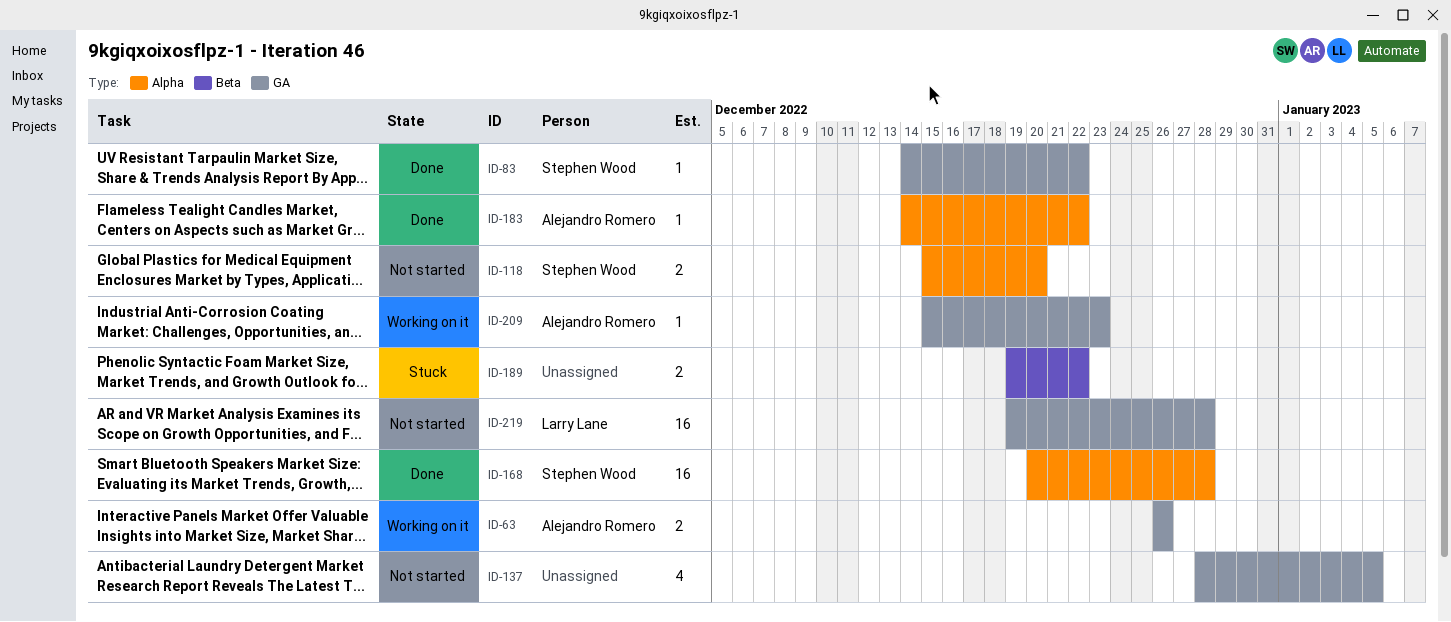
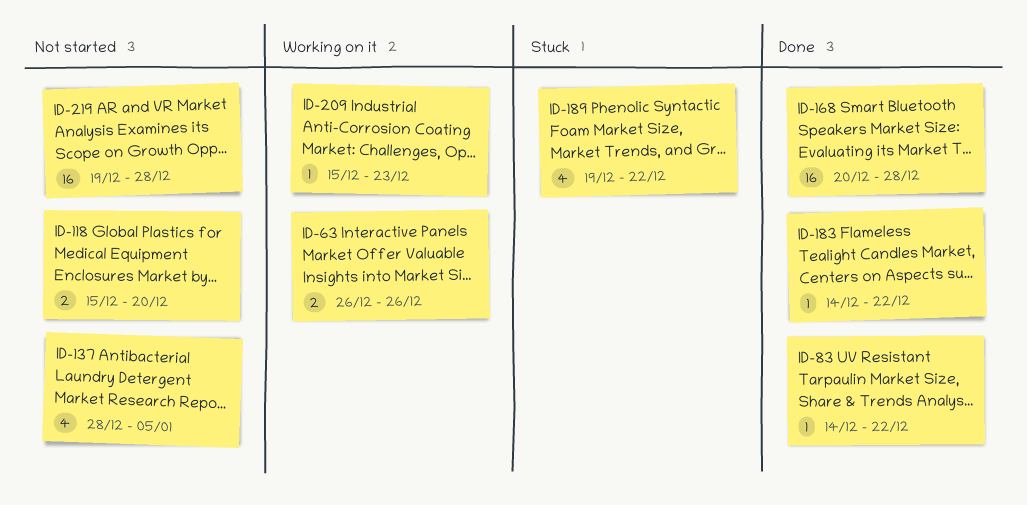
ID-189, estimate: 2 -> 4

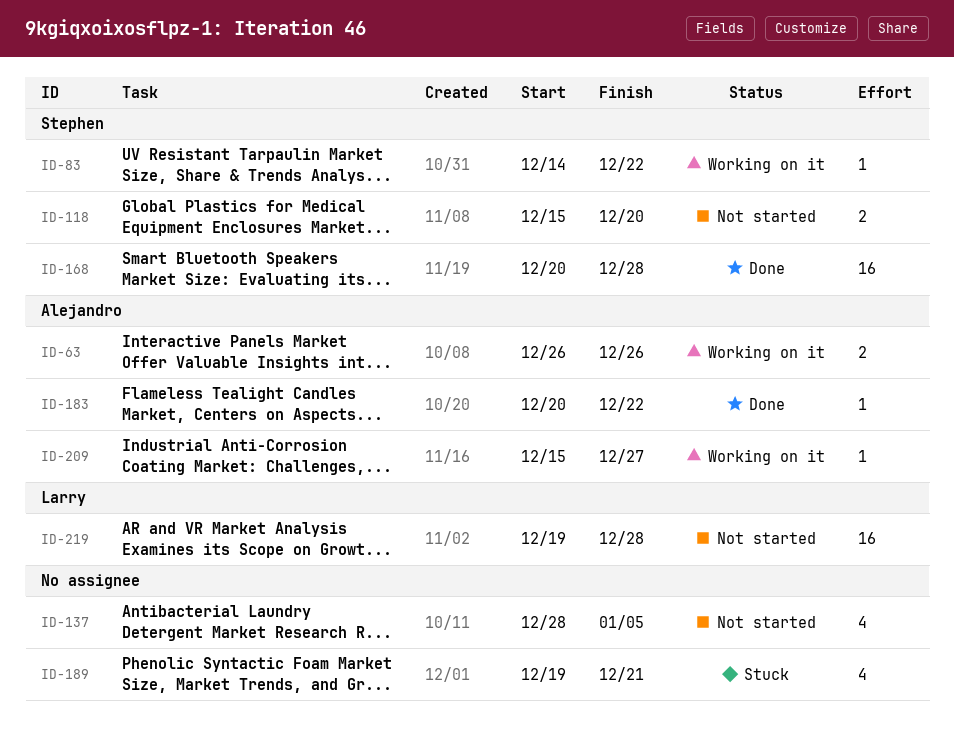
ID-83, status: Done -> Working on it
ID-183, start: Dec 14 -> Dec 20
ID-189, due: Dec 22 -> Dec 21
ID-209, due: Dec 23 -> Dec 27

